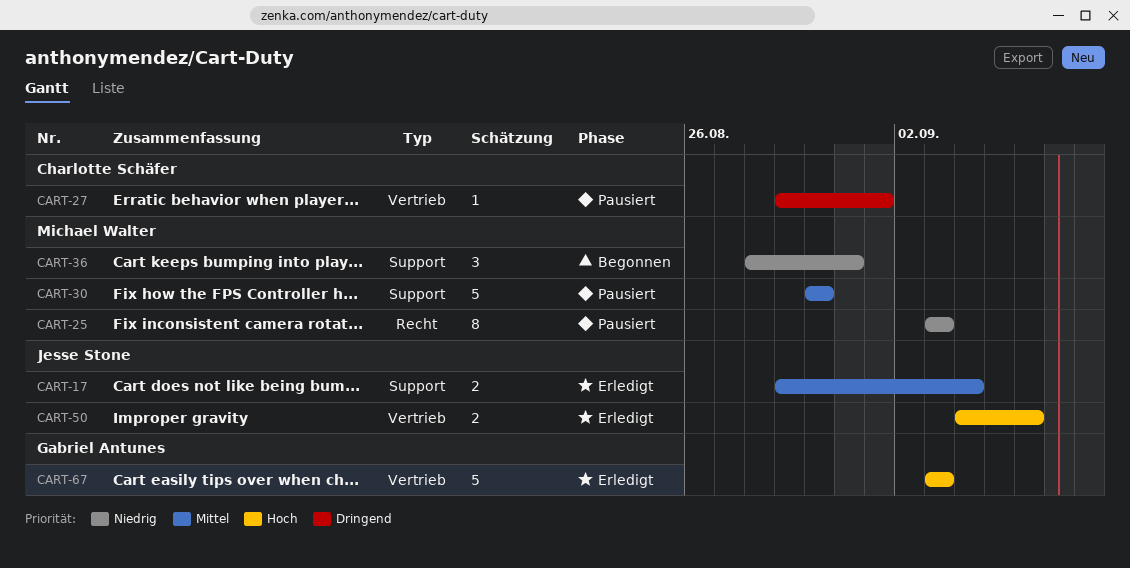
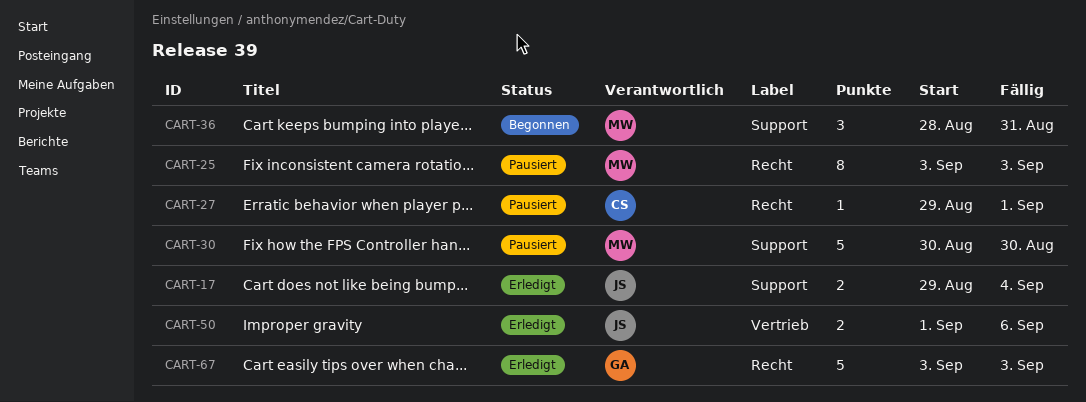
CART-27, label: Vertrieb -> Recht
CART-50, start: Sep 4 -> Sep 1
CART-67, label: Vertrieb -> Recht

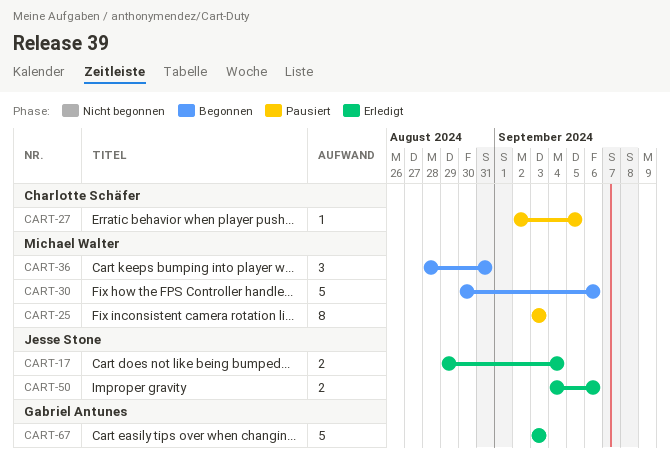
CART-27, start: Aug 29 -> Sep 2
CART-27, due: Sep 1 -> Sep 5
CART-30, status: Pausiert -> Begonnen
CART-30, due: Aug 30 -> Sep 6
CART-50, start: Sep 1 -> Sep 4

